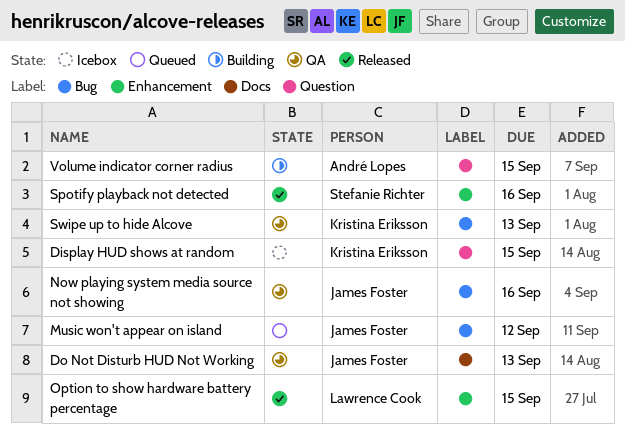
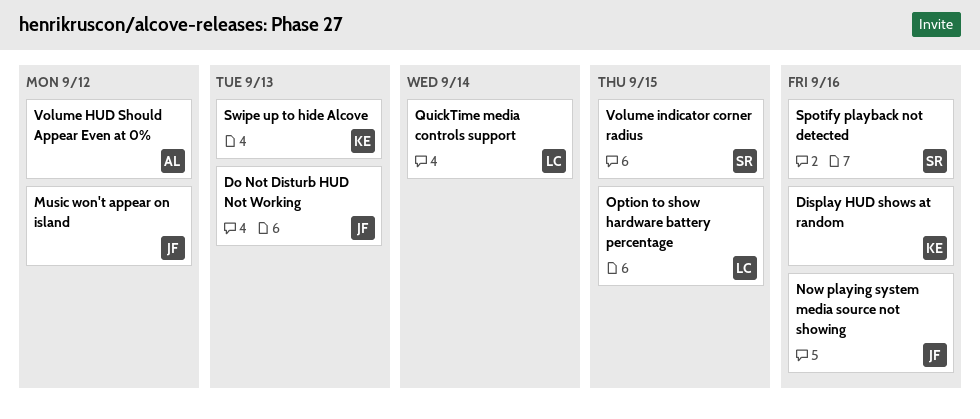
Display HUD shows at random, due: Sep 15 -> Sep 16
QuickTime media controls support: none -> present
Volume HUD Should Appear Even at 0%: none -> present
Volume indicator corner radius, owner: André Lopes -> Stefanie Richter

